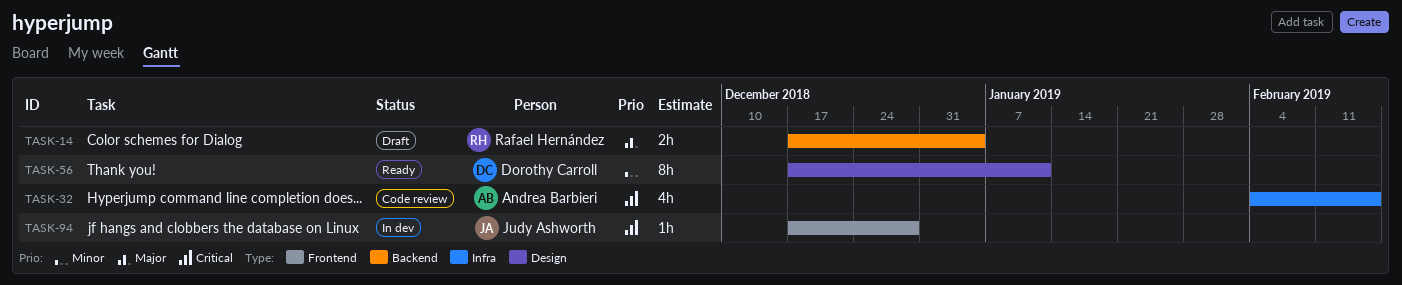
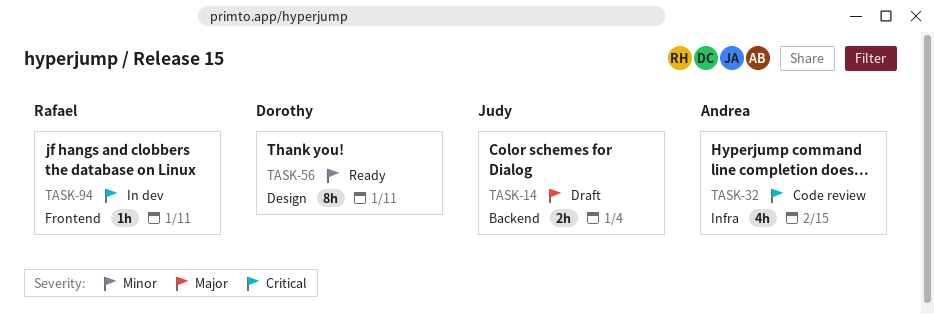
TASK-14, owner: Rafael Hernández -> Judy Ashworth
TASK-94, owner: Judy Ashworth -> Rafael Hernández
TASK-94, due: Dec 28 -> Jan 11

